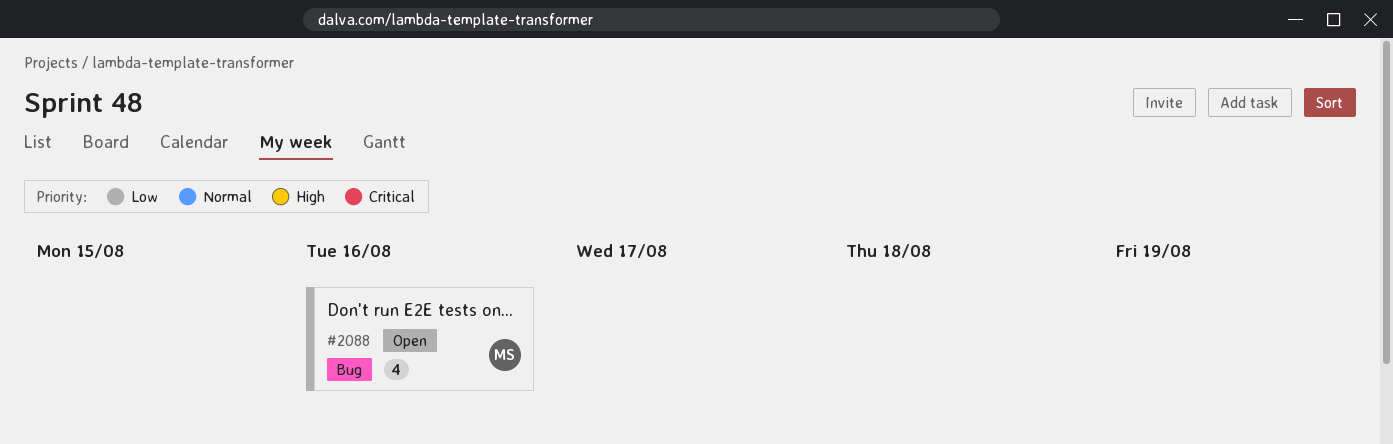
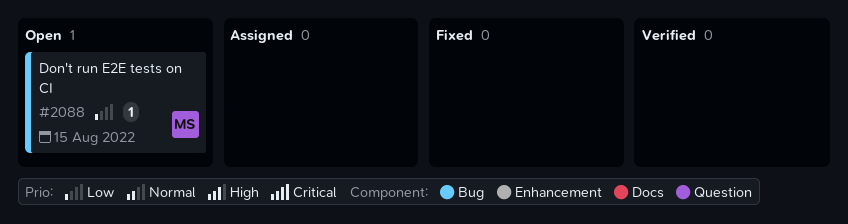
#2088, estimate: 4 -> 1
#2088, due: Aug 16 -> Aug 15

